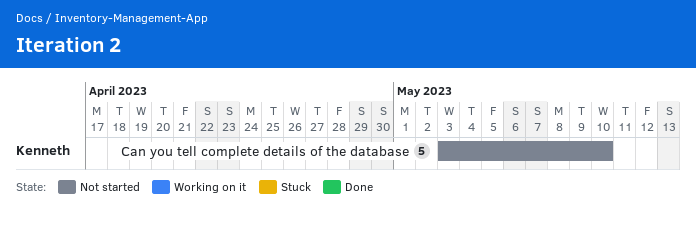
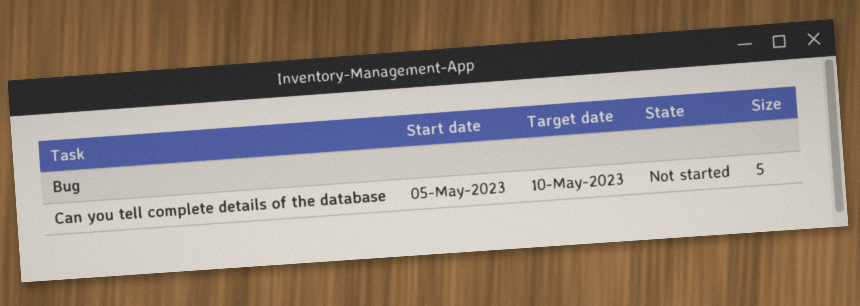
Can you tell complete details of the database, start: May 3 -> May 5

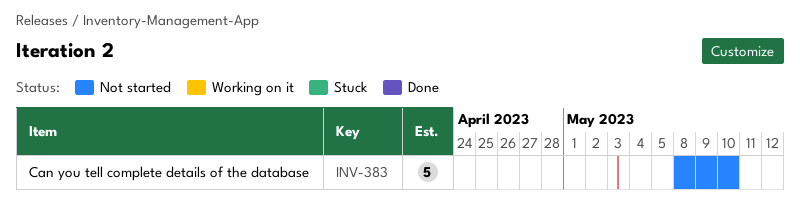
Can you tell complete details of the database, start: May 5 -> May 8

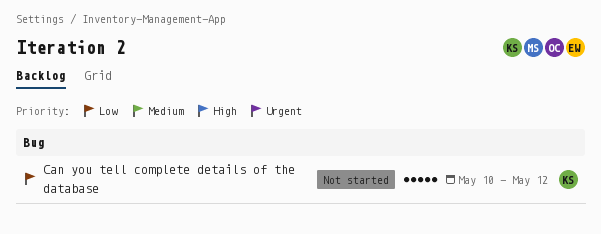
Can you tell complete details of the database, start: May 8 -> May 10
Can you tell complete details of the database, due: May 10 -> May 12

